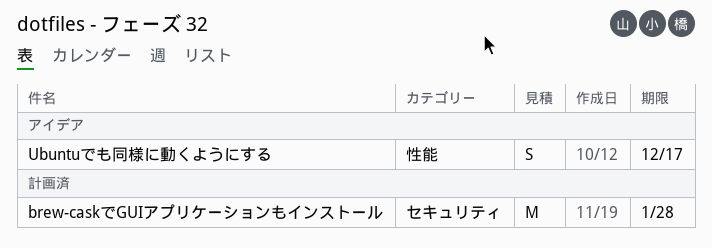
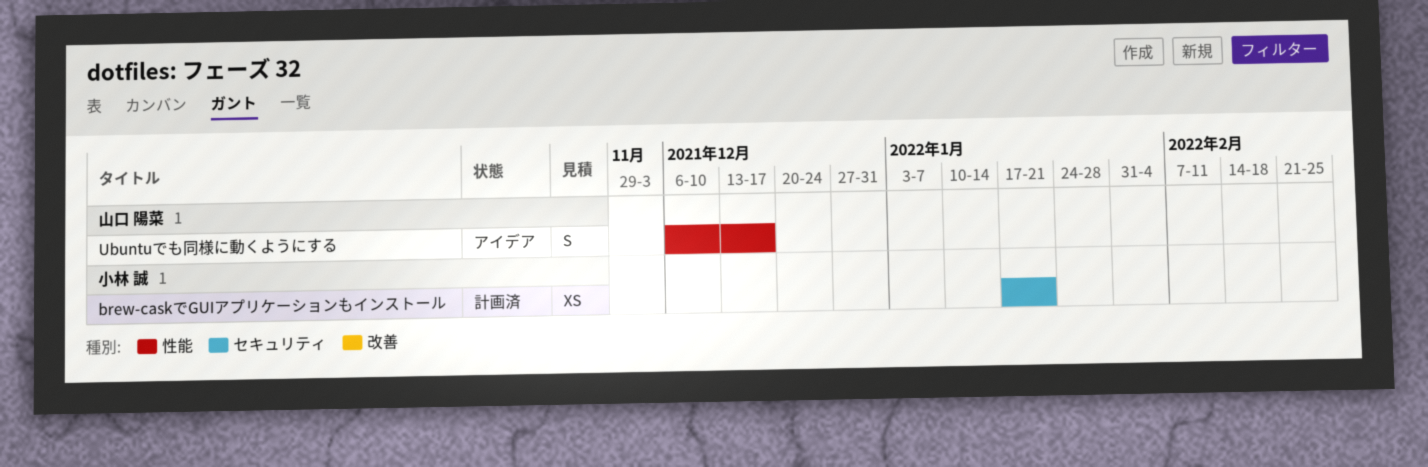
brew-caskでGUIアプリケーションもインストール, estimate: M -> XS
brew-caskでGUIアプリケーションもインストール, due: Jan 28 -> Jan 21

